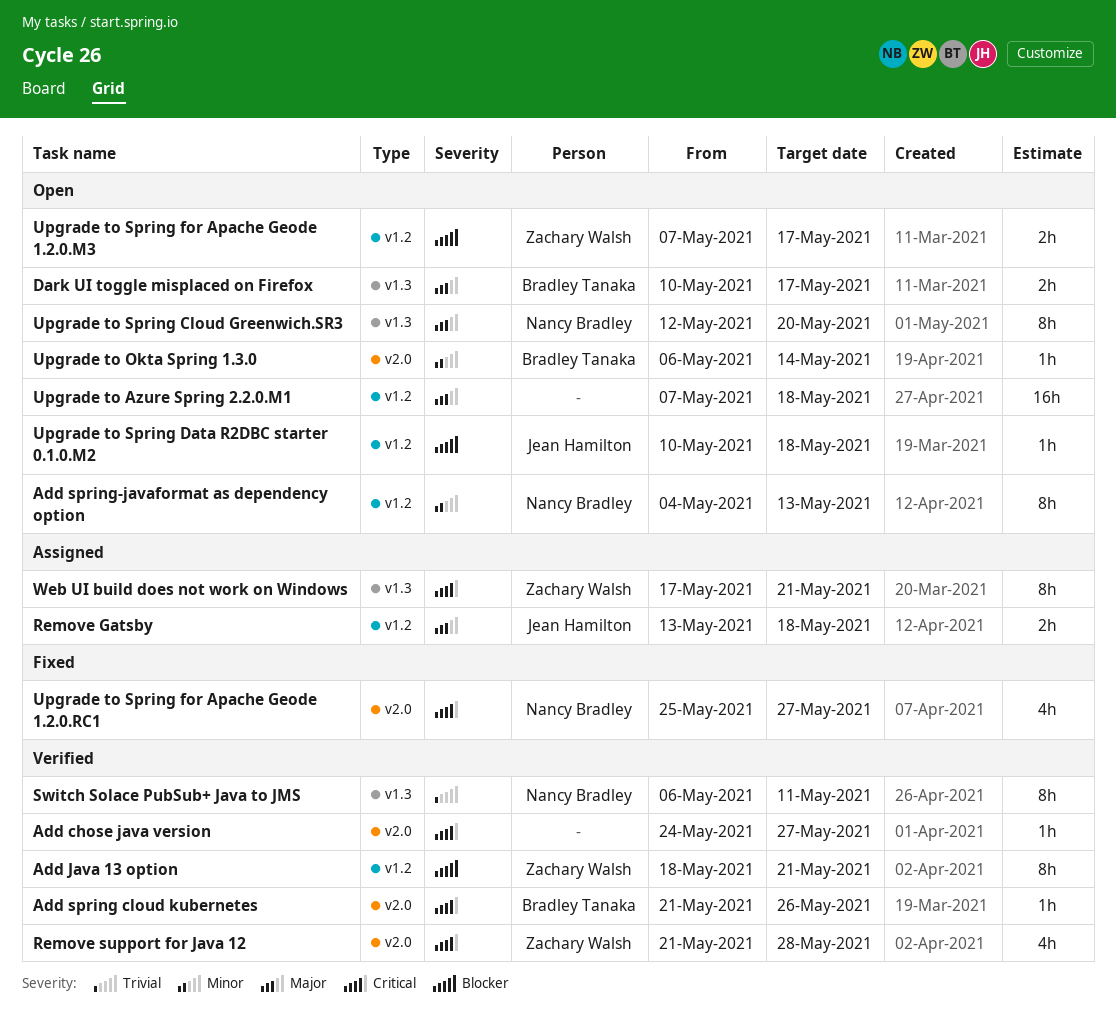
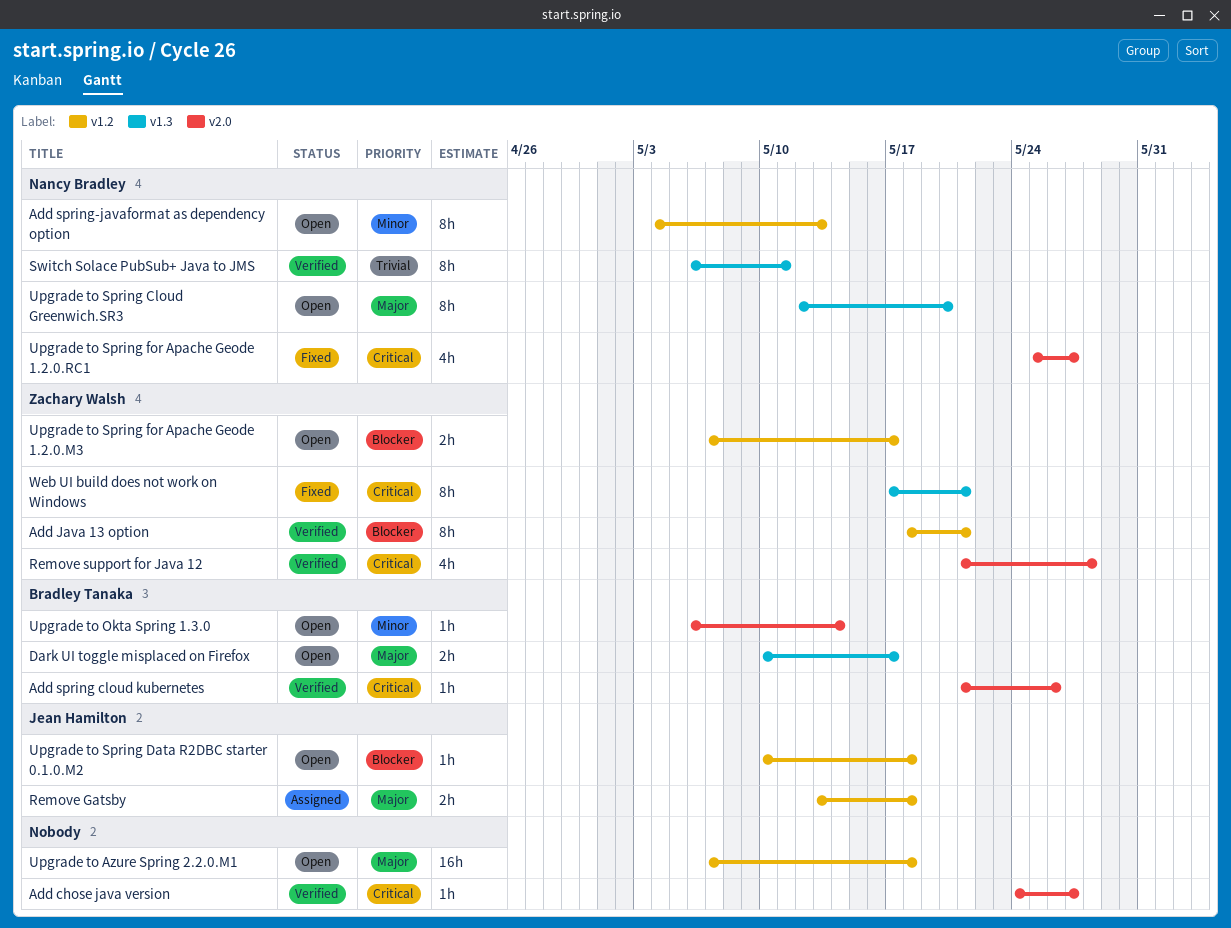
Web UI build does not work on Windows, status: Assigned -> Fixed

